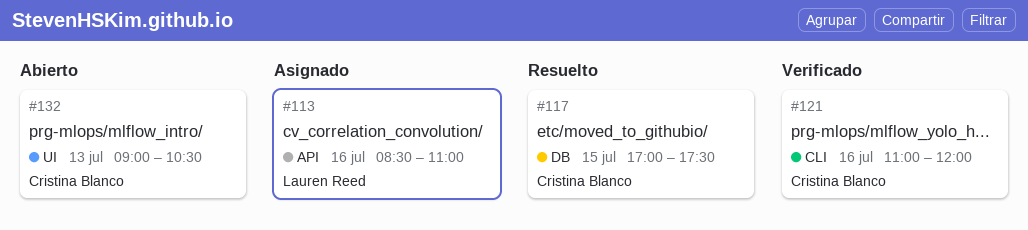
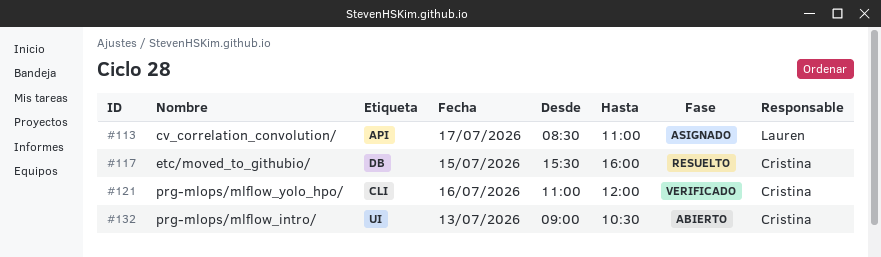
#113, day: Jul 16 -> Jul 17
#117, begins: 17:00 -> 15:30
#117, ends: 17:30 -> 16:00

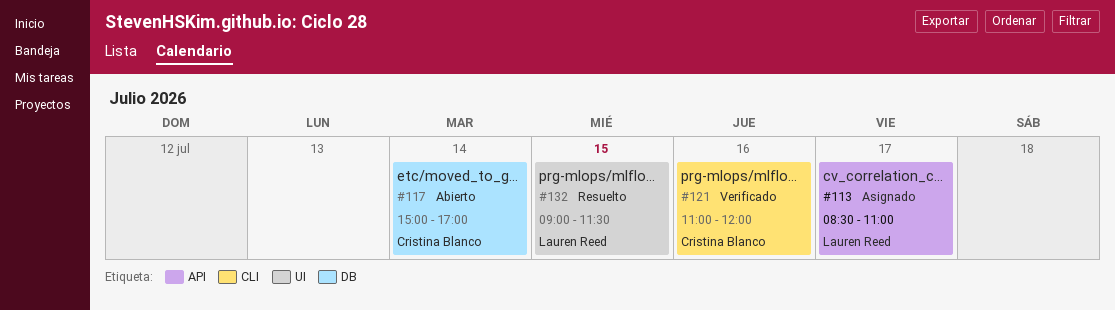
#117, status: Resuelto -> Abierto
#117, day: Jul 15 -> Jul 14
#117, begins: 15:30 -> 15:00
#117, ends: 16:00 -> 17:00
#132, status: Abierto -> Resuelto
#132, owner: Cristina Blanco -> Lauren Reed
#132, day: Jul 13 -> Jul 15
#132, ends: 10:30 -> 11:30

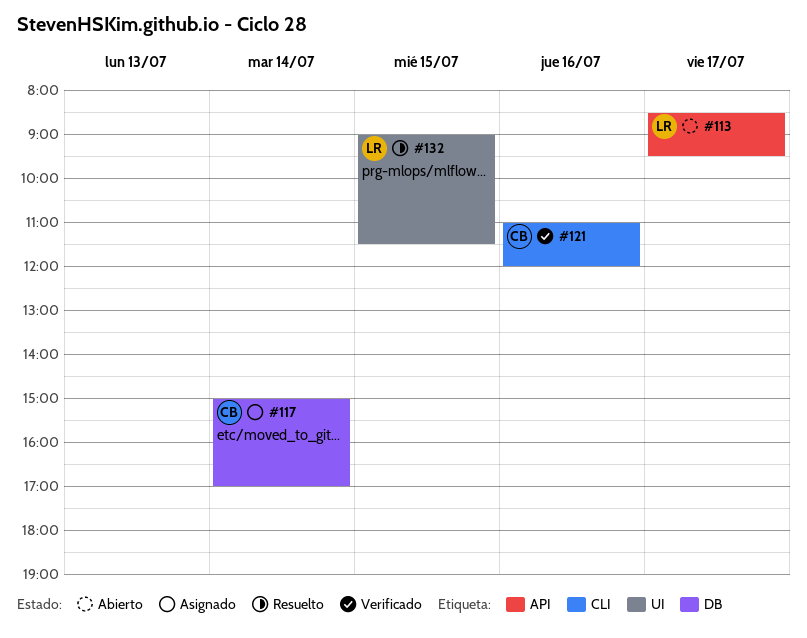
#113, status: Asignado -> Abierto
#113, ends: 11:00 -> 09:30
#117, status: Abierto -> Asignado

